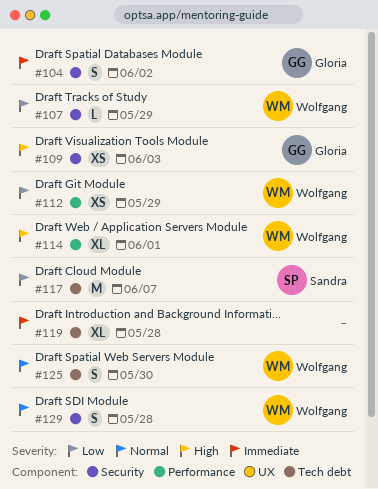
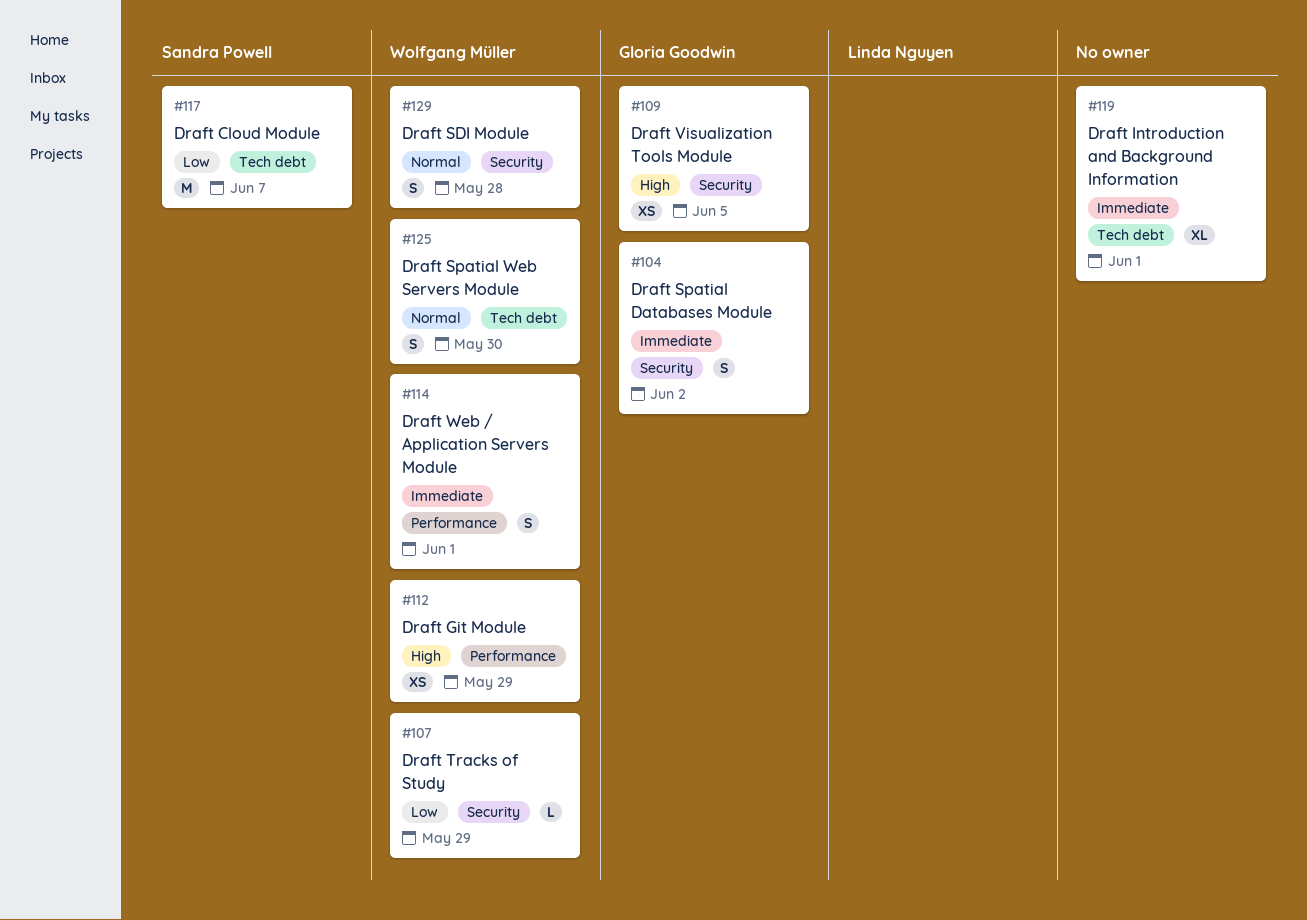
#109, due: Jun 3 -> Jun 5
#112, priority: Low -> High
#114, priority: High -> Immediate
#114, estimate: XL -> S
#119, due: May 28 -> Jun 1

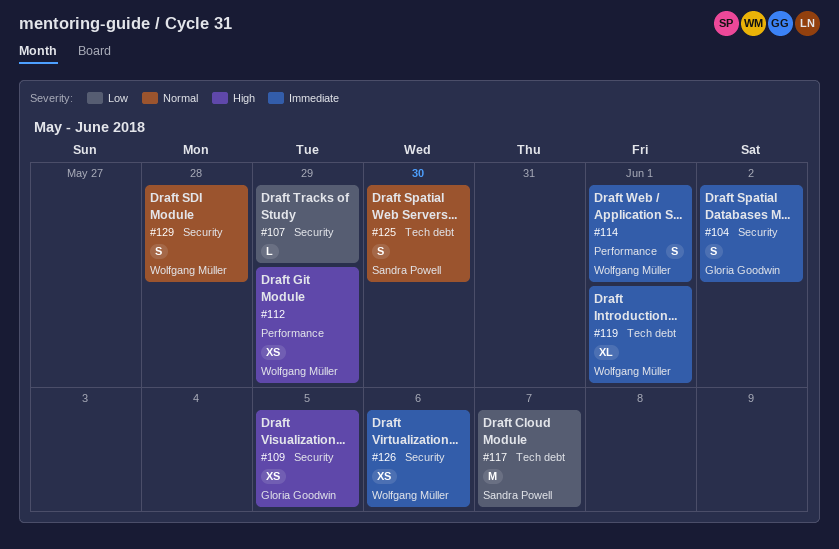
#107, owner: Wolfgang Müller -> none
#119, owner: none -> Wolfgang Müller
#125, owner: Wolfgang Müller -> Sandra Powell
#126: none -> present

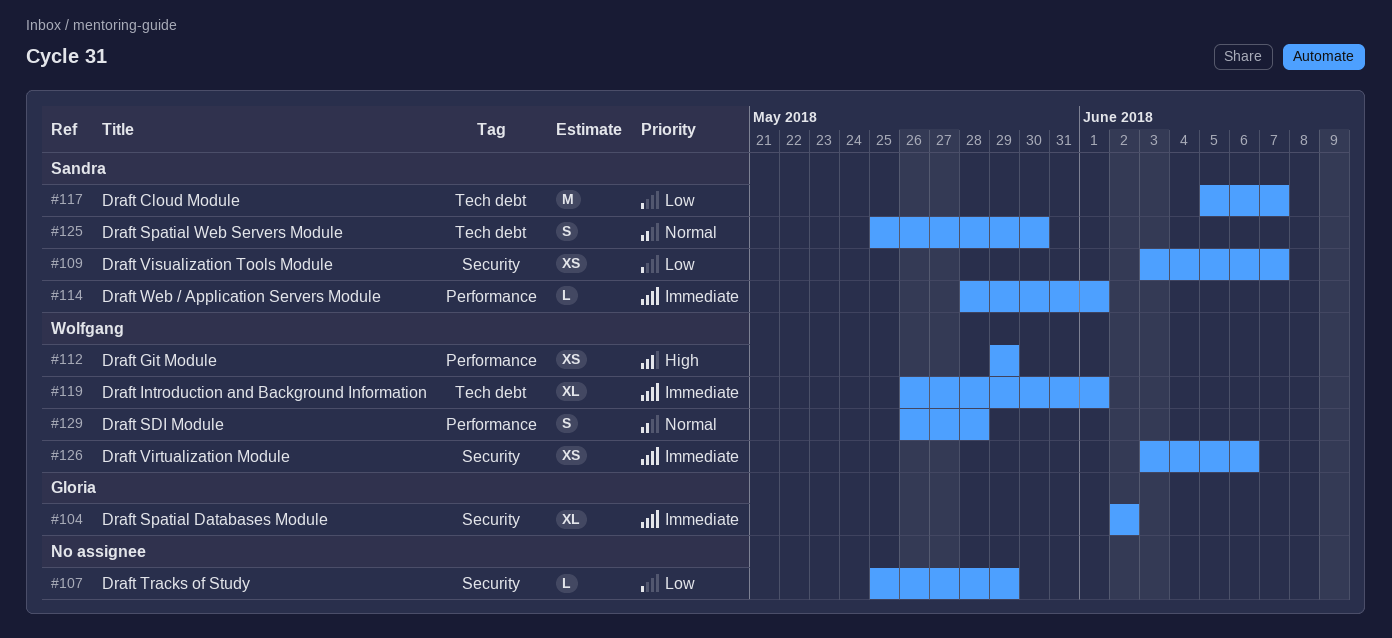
#104, estimate: S -> XL
#109, owner: Gloria Goodwin -> Sandra Powell
#109, priority: High -> Low
#109, due: Jun 5 -> Jun 7
#114, owner: Wolfgang Müller -> Sandra Powell
#114, estimate: S -> L
#129, label: Security -> Performance

